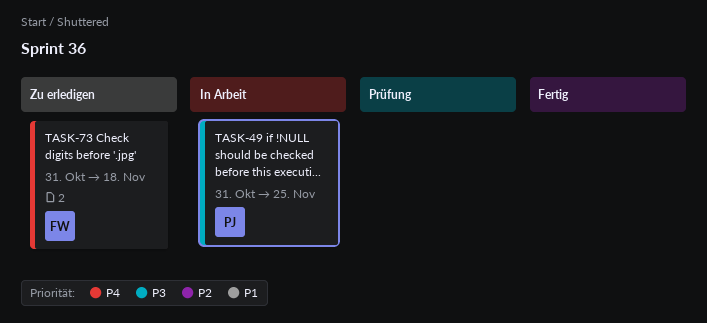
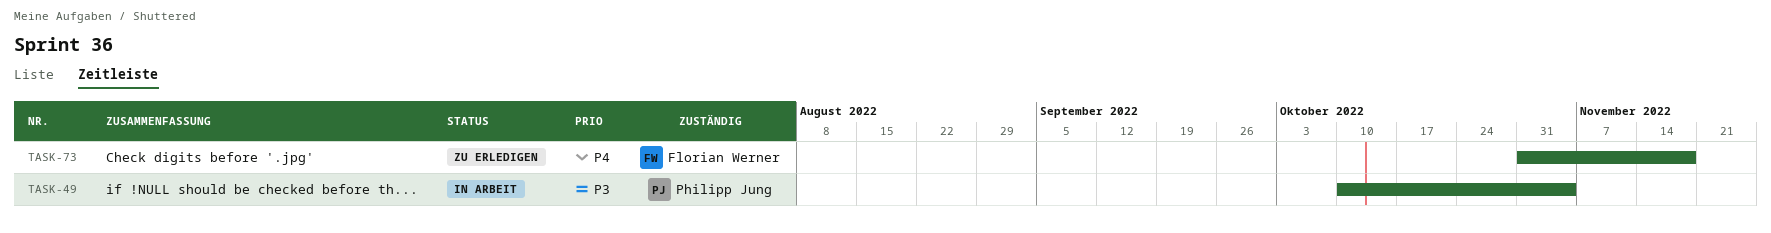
TASK-49, start: Oct 31 -> Oct 10
TASK-49, due: Nov 25 -> Nov 4

